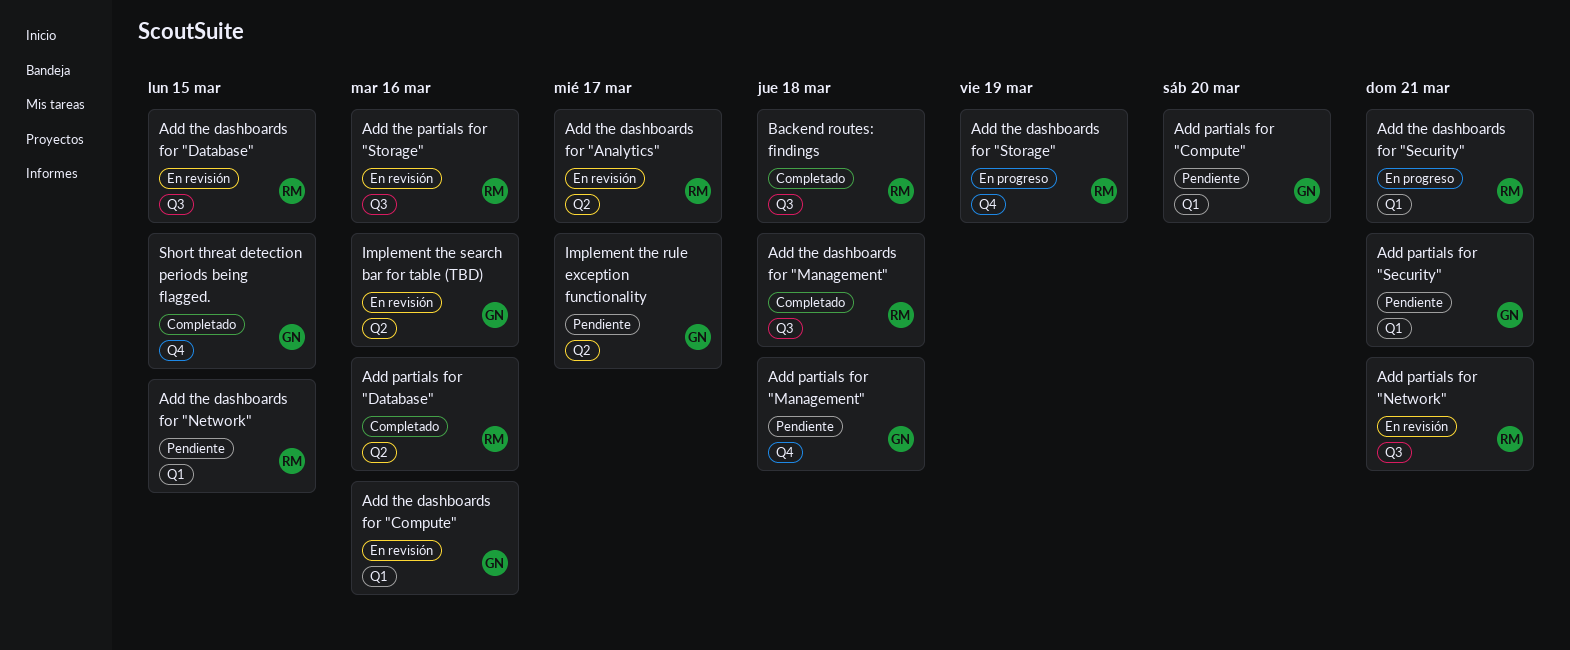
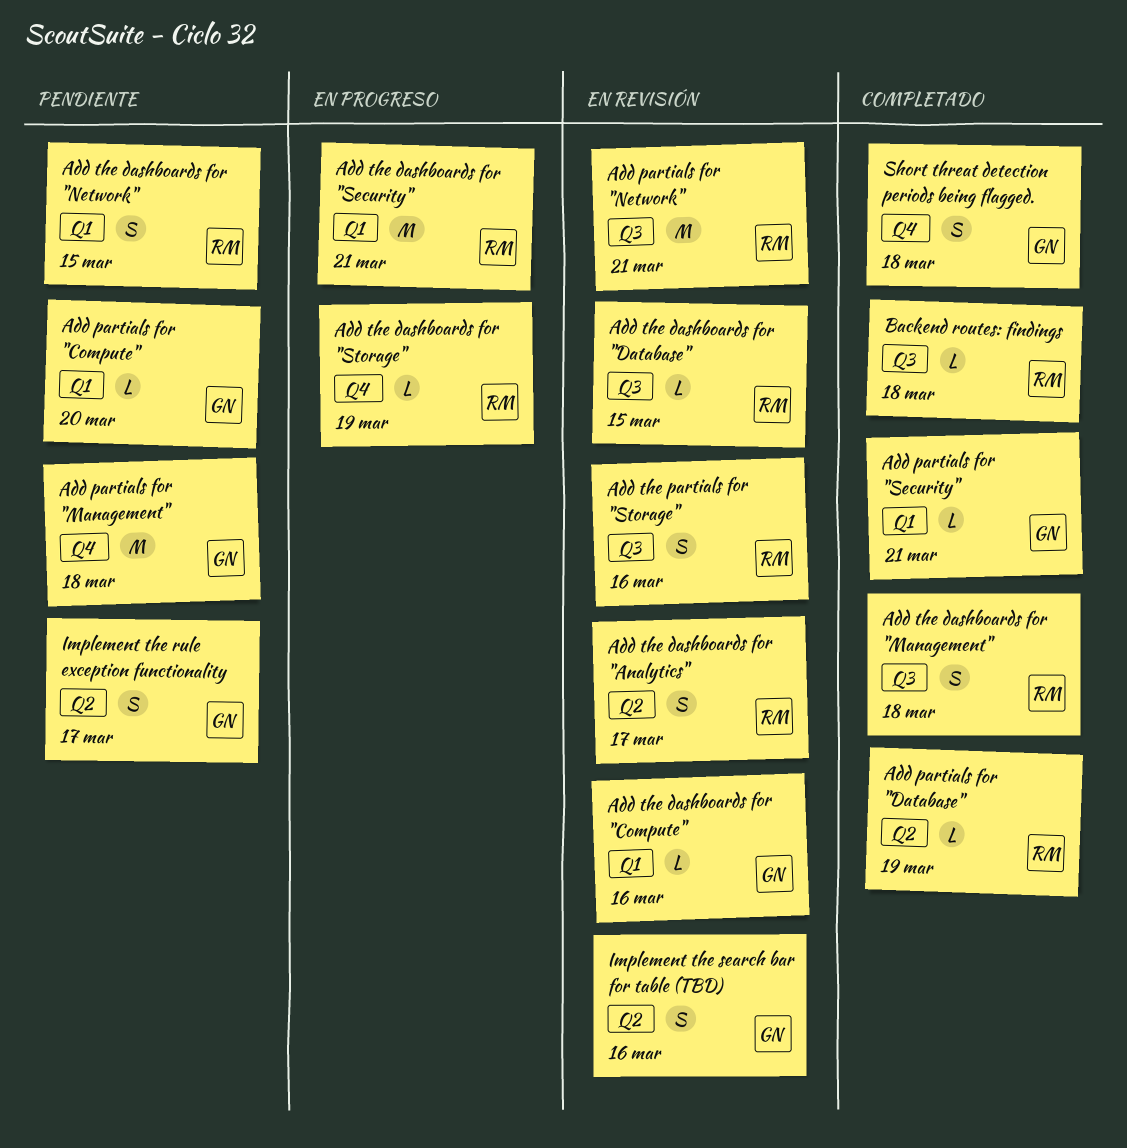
Add partials for "Database", due: Mar 16 -> Mar 19
Add partials for "Security", status: Pendiente -> Completado
Short threat detection periods being flagged., due: Mar 15 -> Mar 18

